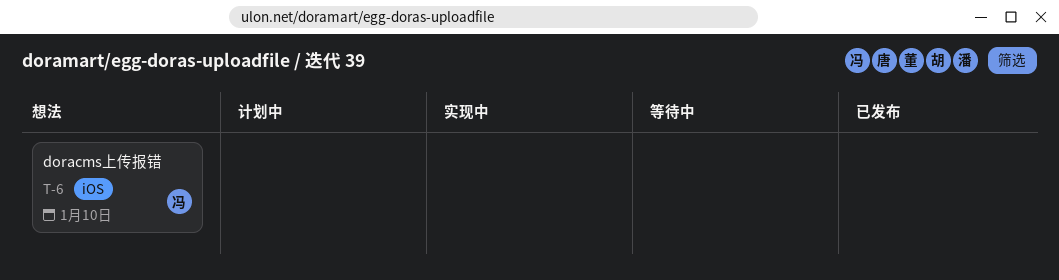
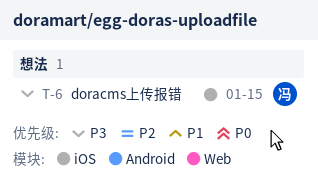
T-6, due: Jan 10 -> Jan 15

